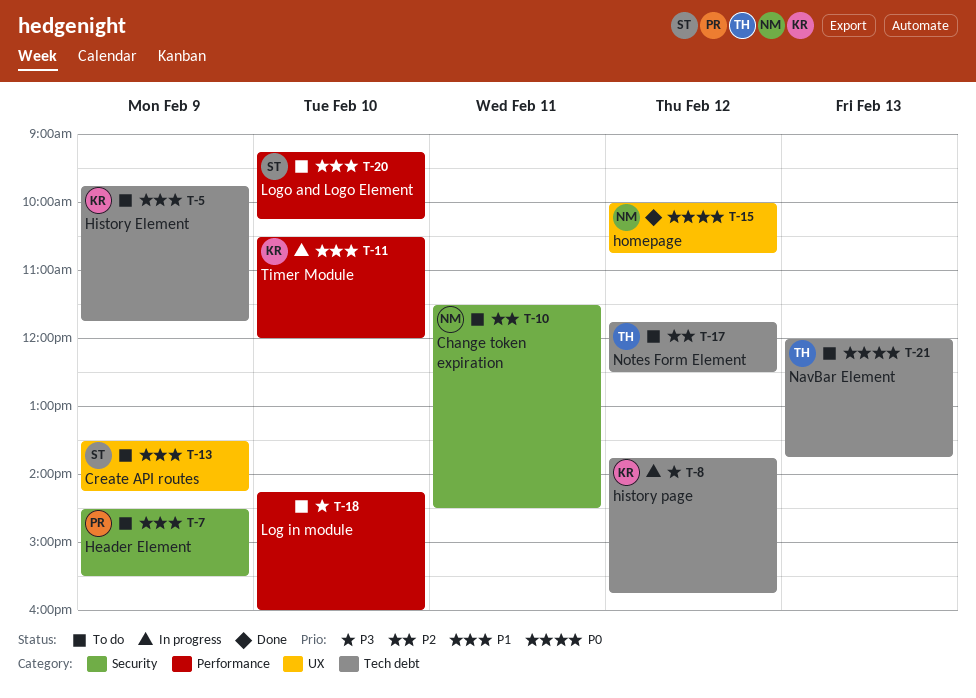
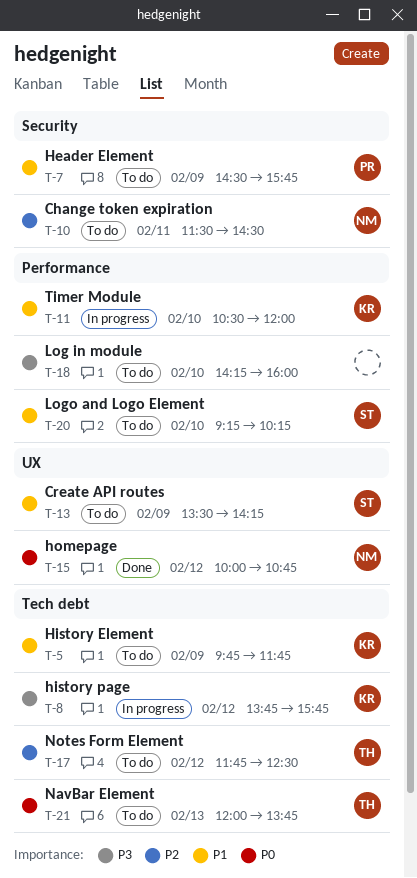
T-7, ends: 15:30 -> 15:45

